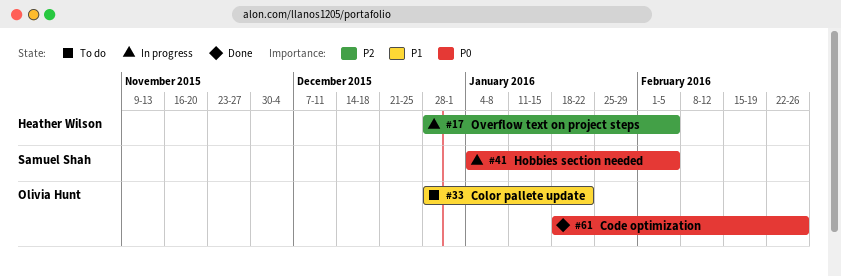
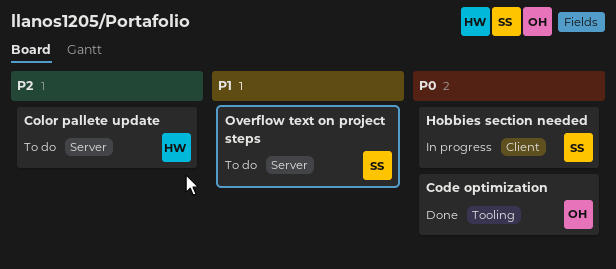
Color pallete update, owner: Olivia Hunt -> Heather Wilson
Color pallete update, priority: P1 -> P2
Overflow text on project steps, status: In progress -> To do
Overflow text on project steps, owner: Heather Wilson -> Samuel Shah
Overflow text on project steps, priority: P2 -> P1

